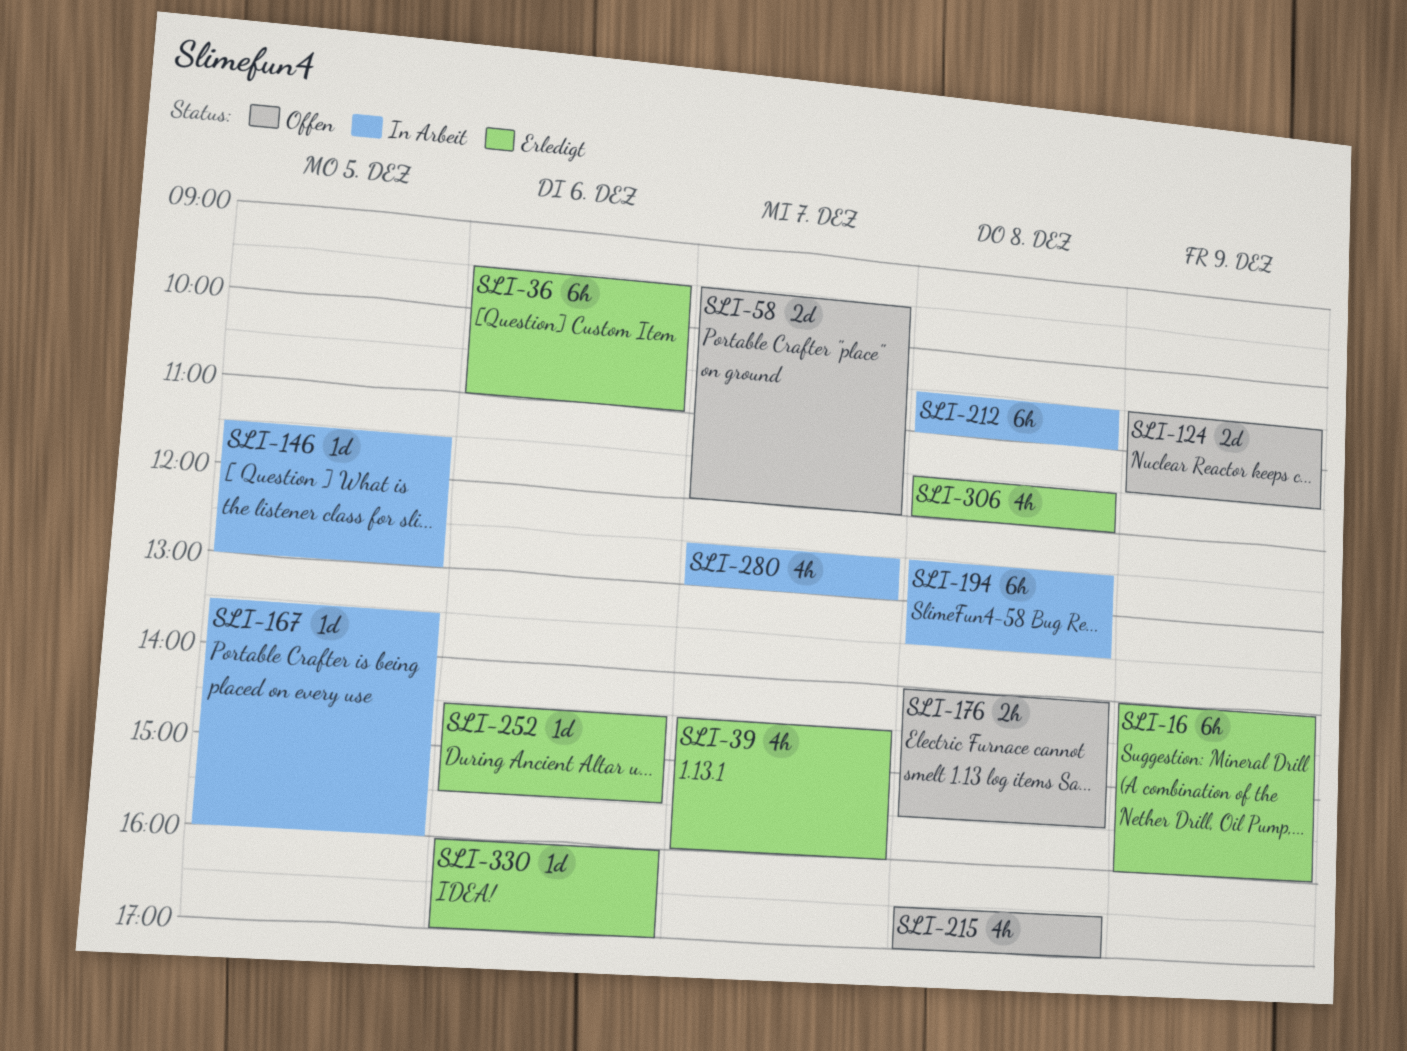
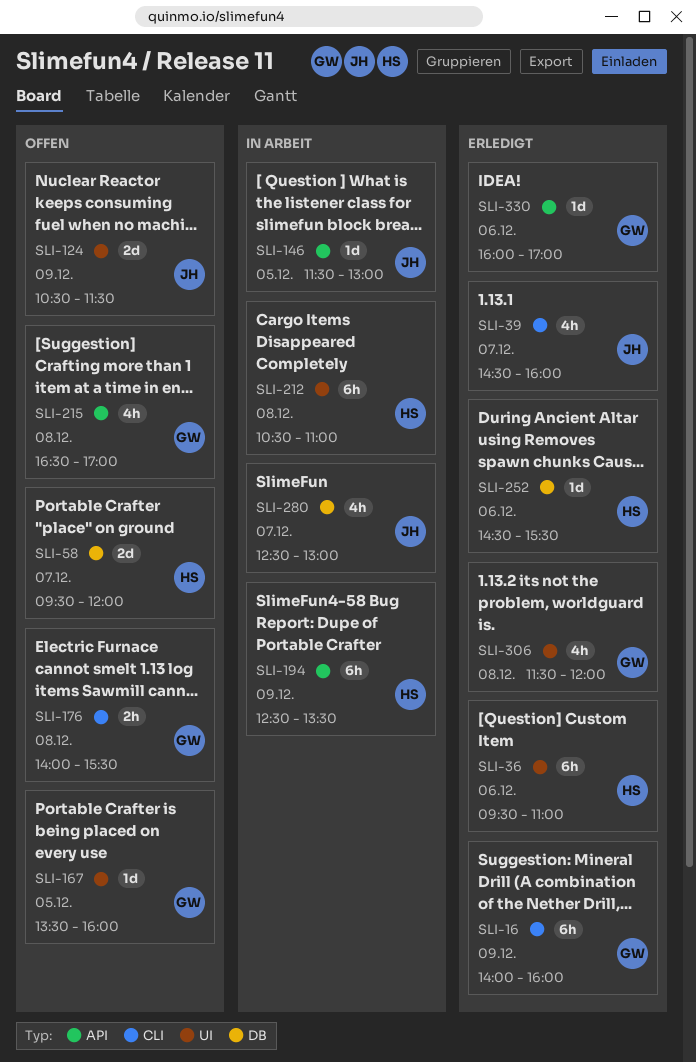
SLI-167, status: In Arbeit -> Offen
SLI-194, day: Dec 8 -> Dec 9

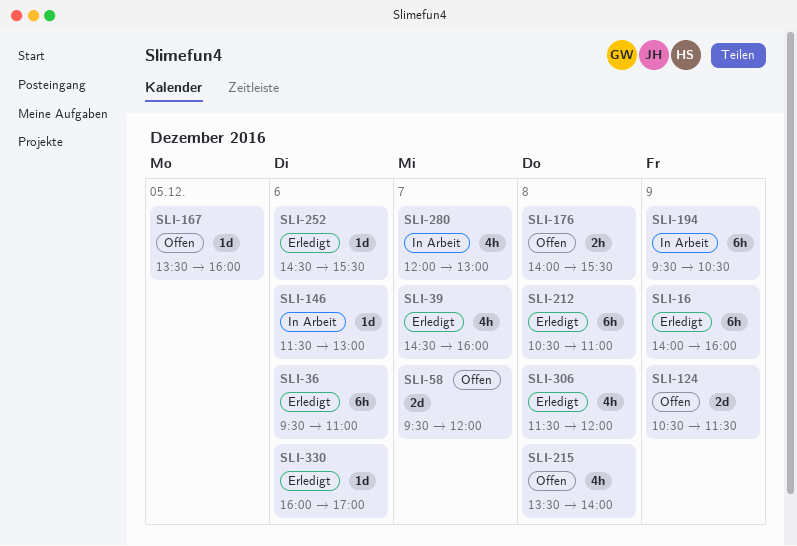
SLI-146, day: Dec 5 -> Dec 6
SLI-194, begins: 12:30 -> 09:30
SLI-194, ends: 13:30 -> 10:30
SLI-212, status: In Arbeit -> Erledigt
SLI-215, begins: 16:30 -> 13:30
SLI-215, ends: 17:00 -> 14:00
SLI-280, begins: 12:30 -> 12:00

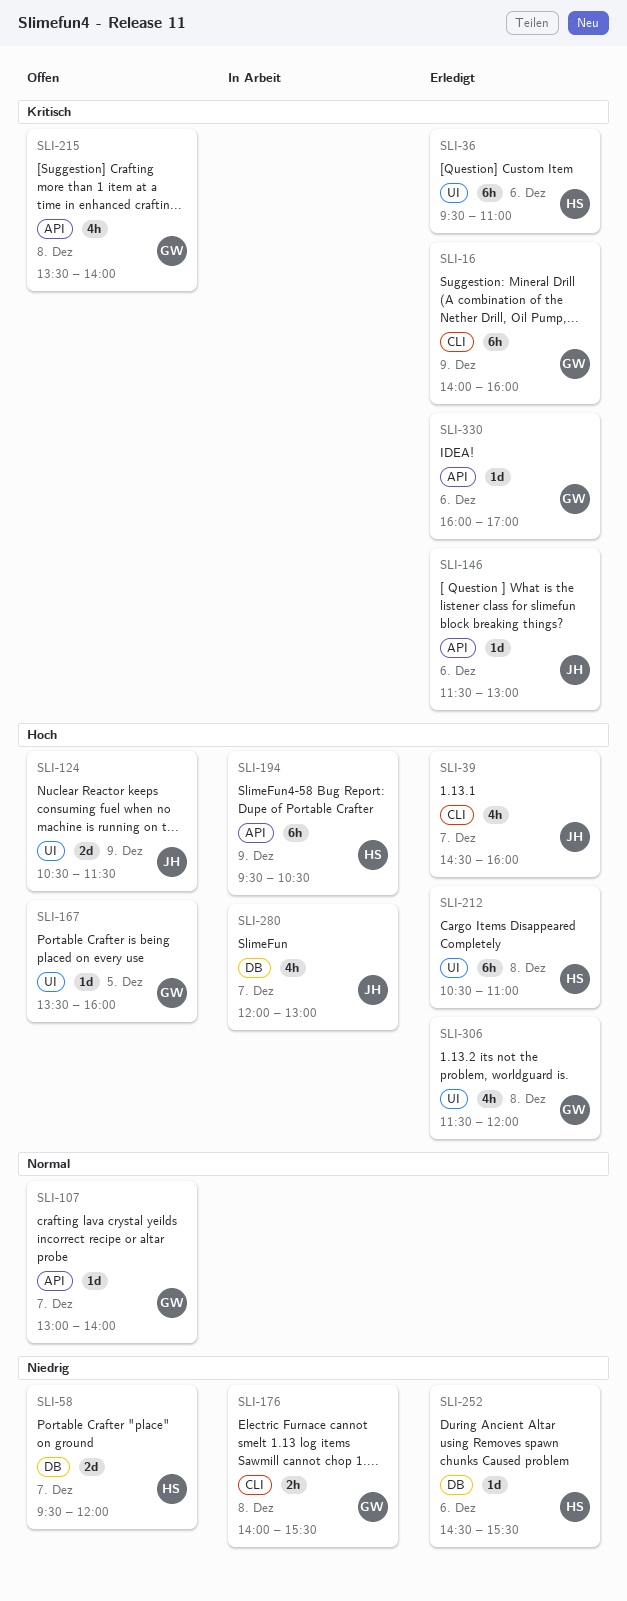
SLI-107: none -> present
SLI-146, status: In Arbeit -> Erledigt
SLI-176, status: Offen -> In Arbeit

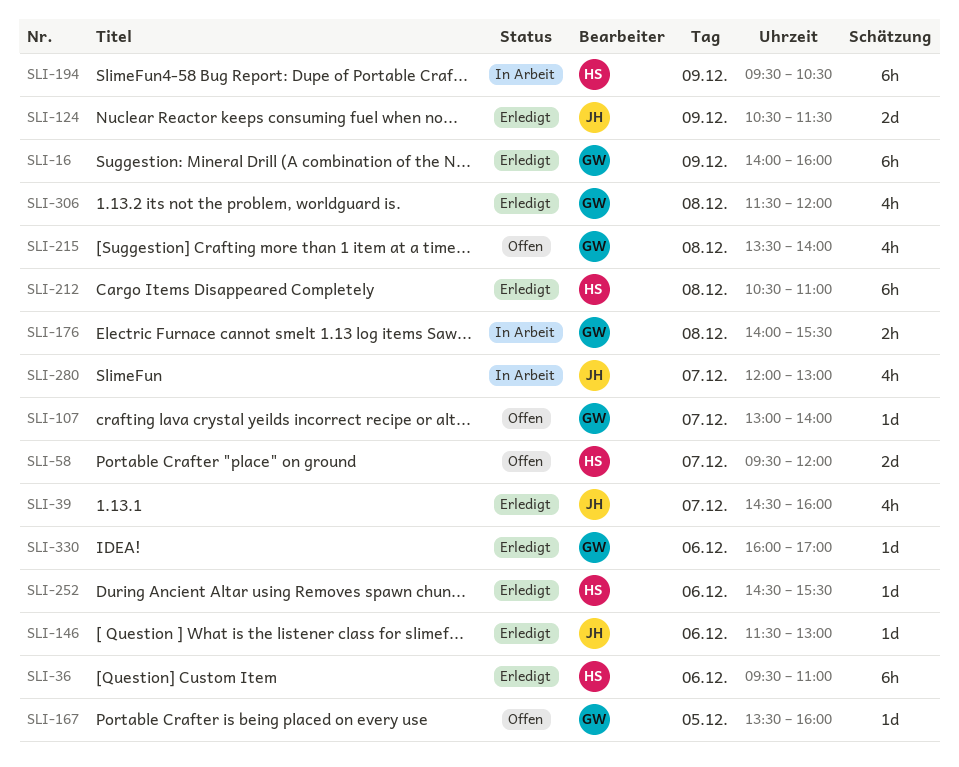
SLI-124, status: Offen -> Erledigt

